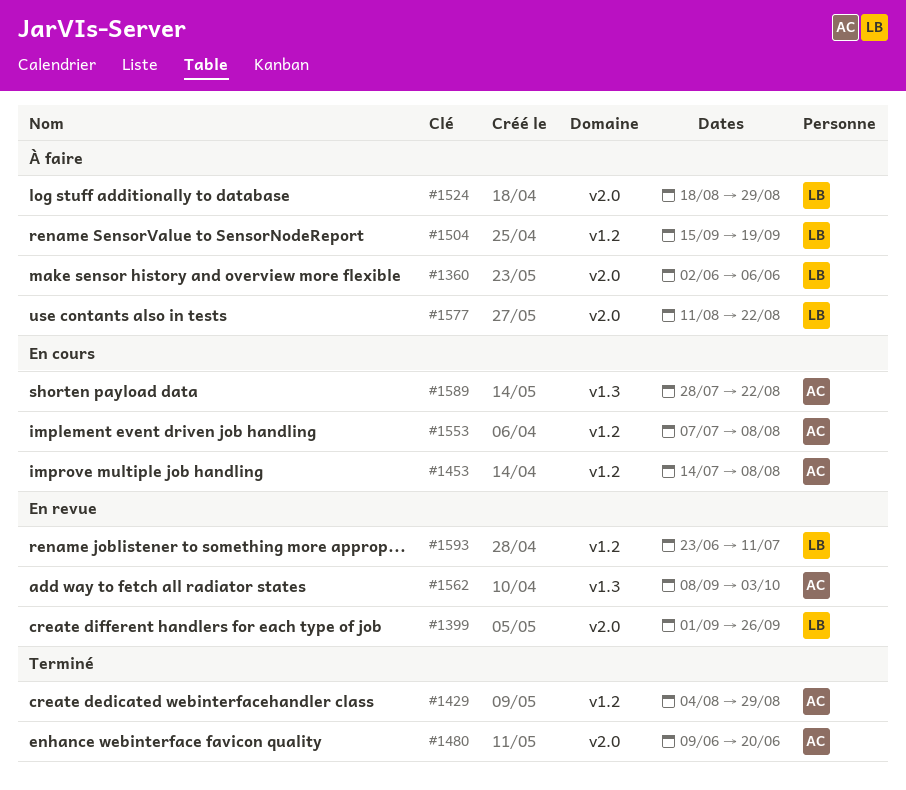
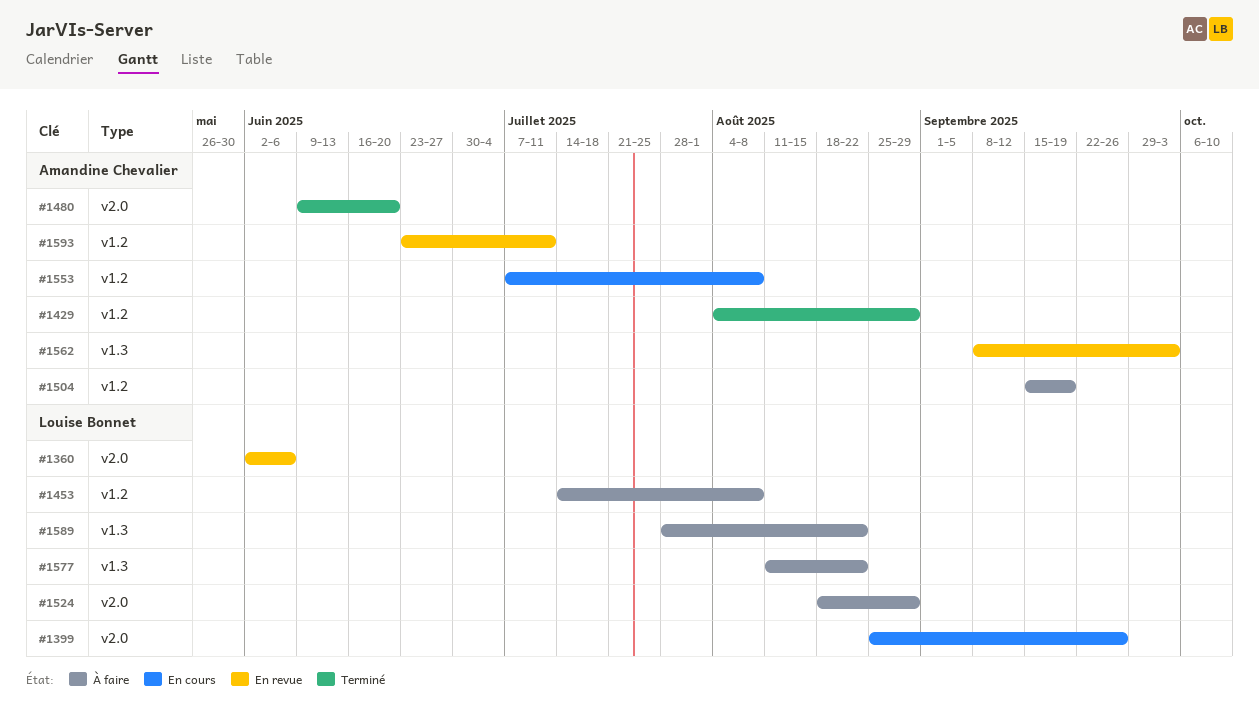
#1360, status: À faire -> En revue
#1399, status: En revue -> En cours
#1399, start: Sep 1 -> Aug 25
#1453, status: En cours -> À faire
#1453, owner: Amandine Chevalier -> Louise Bonnet
#1504, owner: Louise Bonnet -> Amandine Chevalier
#1577, label: v2.0 -> v1.3
#1589, status: En cours -> À faire
#1589, owner: Amandine Chevalier -> Louise Bonnet
#1593, owner: Louise Bonnet -> Amandine Chevalier

